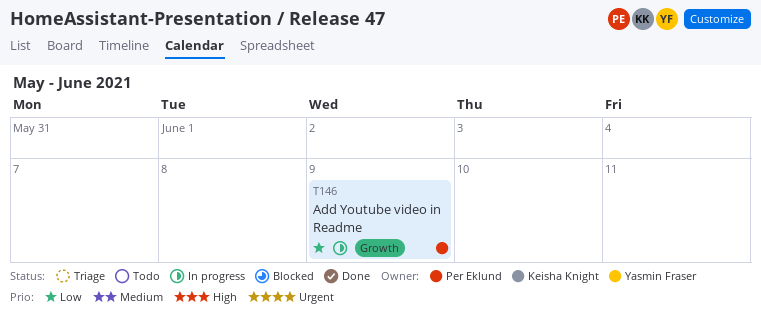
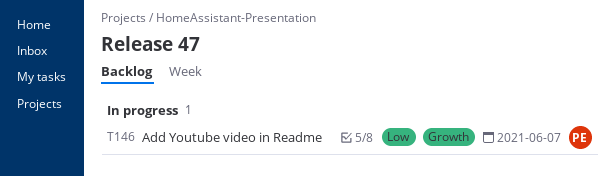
T146, due: Jun 9 -> Jun 7

